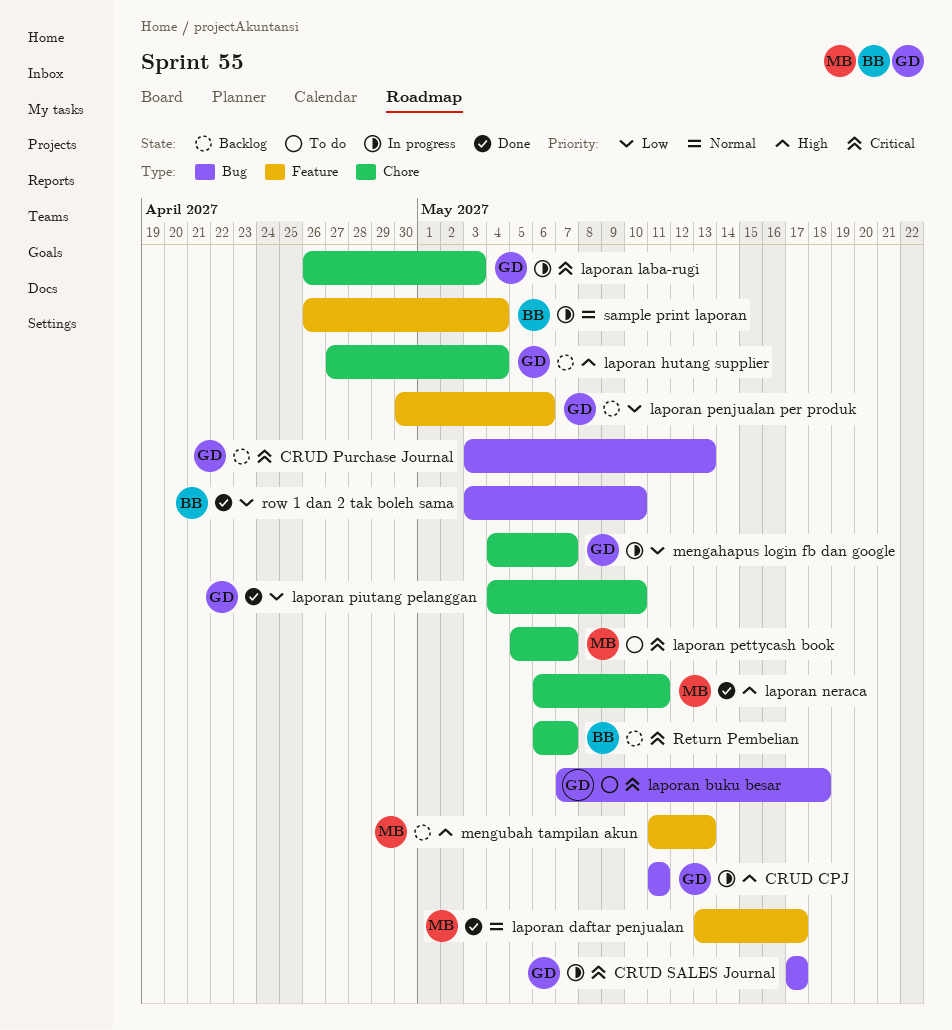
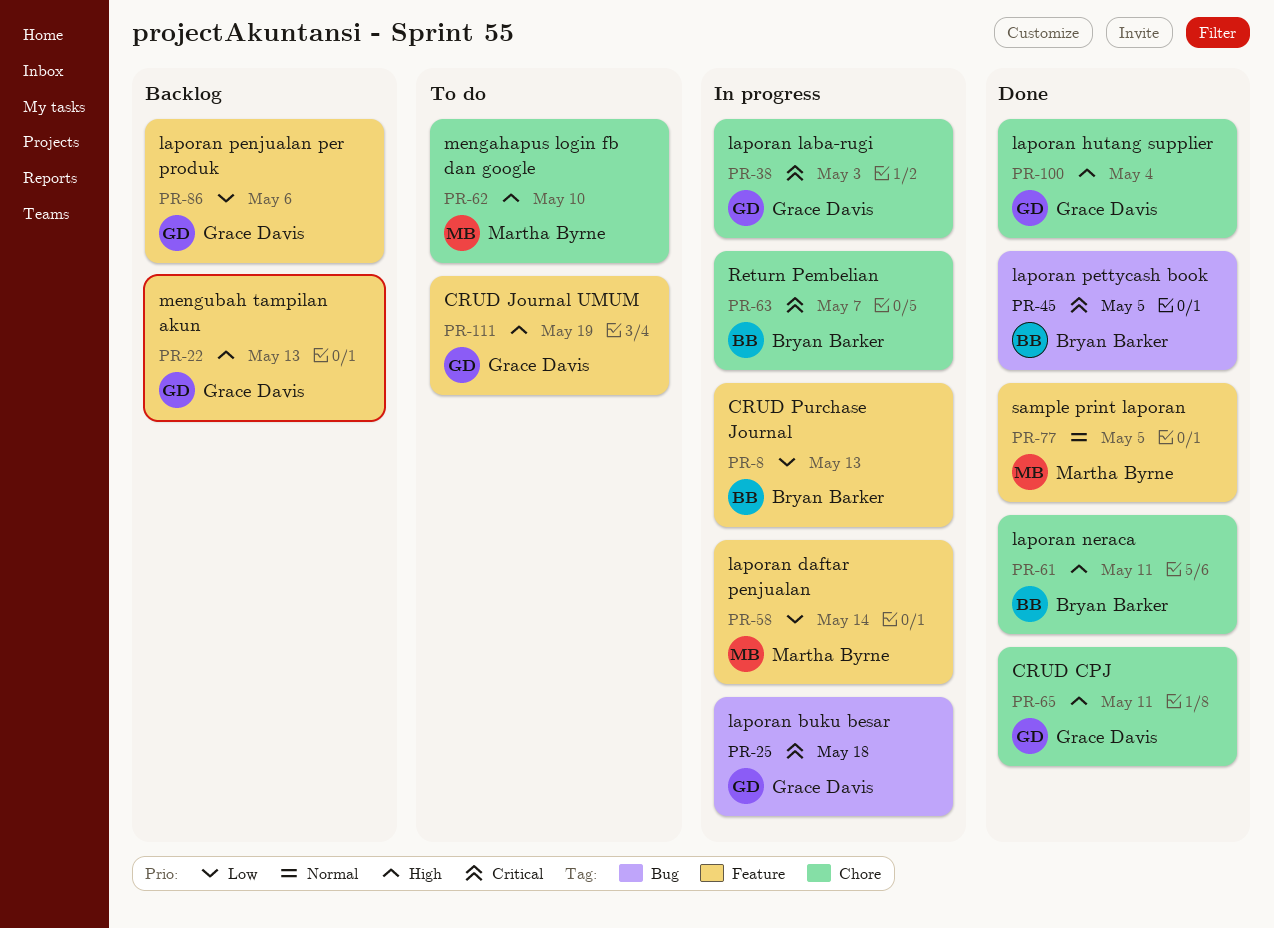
CRUD CPJ, status: In progress -> Done
CRUD CPJ, label: Bug -> Chore
CRUD Journal UMUM: none -> present
CRUD Purchase Journal, status: Backlog -> In progress
CRUD Purchase Journal, owner: Grace Davis -> Bryan Barker
CRUD Purchase Journal, priority: Critical -> Low
CRUD Purchase Journal, label: Bug -> Feature
CRUD SALES Journal: present -> none
laporan buku besar, status: To do -> In progress
laporan daftar penjualan, status: Done -> In progress
laporan daftar penjualan, priority: Normal -> Low
laporan daftar penjualan, due: May 17 -> May 14
laporan hutang supplier, status: Backlog -> Done
laporan neraca, owner: Martha Byrne -> Bryan Barker
laporan pettycash book, status: To do -> Done
laporan pettycash book, owner: Martha Byrne -> Bryan Barker
laporan pettycash book, label: Chore -> Bug
laporan pettycash book, due: May 7 -> May 5
laporan piutang pelanggan: present -> none
mengahapus login fb dan google, status: In progress -> To do
mengahapus login fb dan google, owner: Grace Davis -> Martha Byrne
mengahapus login fb dan google, priority: Low -> High
mengahapus login fb dan google, due: May 7 -> May 10
mengubah tampilan akun, owner: Martha Byrne -> Grace Davis
Return Pembelian, status: Backlog -> In progress
row 1 dan 2 tak boleh sama: present -> none
sample print laporan, status: In progress -> Done
sample print laporan, owner: Bryan Barker -> Martha Byrne
sample print laporan, due: May 4 -> May 5

